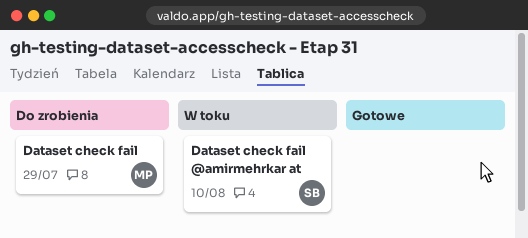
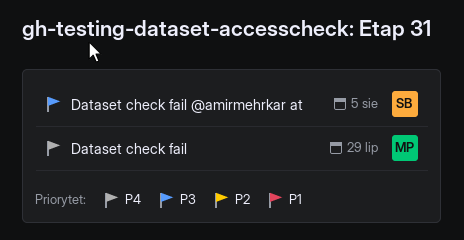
Dataset check fail @amirmehrkar at, due: Aug 10 -> Aug 5

